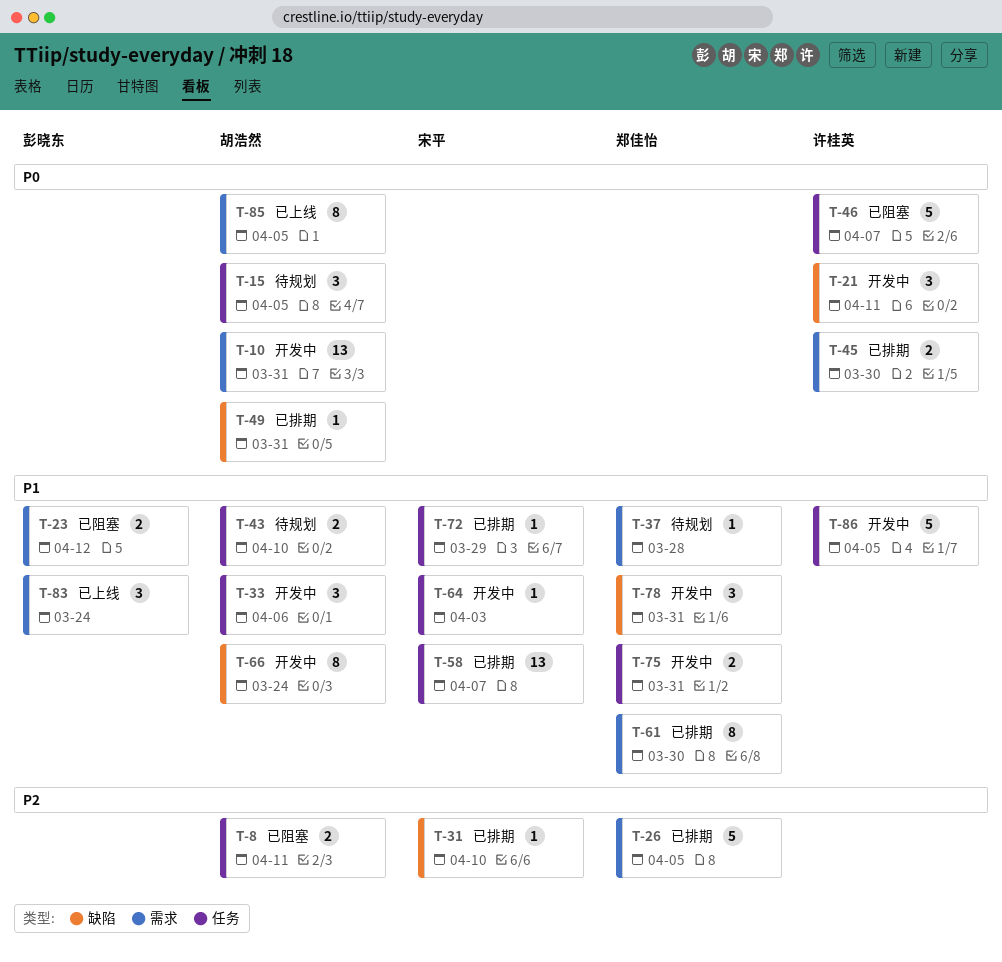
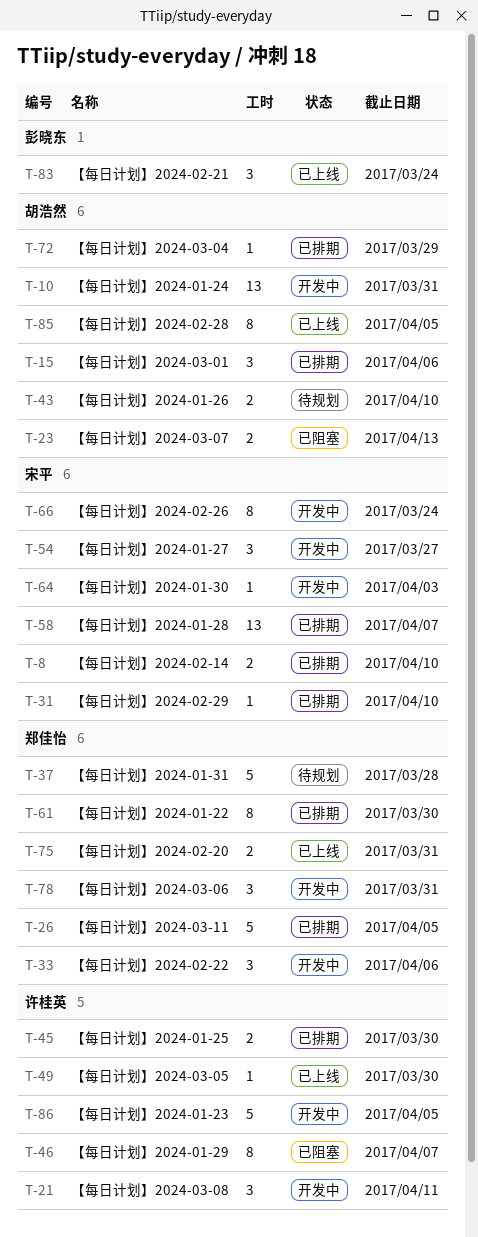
T-8, status: 已阻塞 -> 已排期
T-8, owner: 胡浩然 -> 宋平
T-8, due: Apr 11 -> Apr 10
T-15, status: 待规划 -> 已排期
T-15, due: Apr 5 -> Apr 6
T-23, owner: 彭晓东 -> 胡浩然
T-23, due: Apr 12 -> Apr 13
T-33, owner: 胡浩然 -> 郑佳怡
T-37, estimate: 1 -> 5
T-46, estimate: 5 -> 8
T-49, status: 已排期 -> 已上线
T-49, owner: 胡浩然 -> 许桂英
T-49, due: Mar 31 -> Mar 30
T-54: none -> present
T-66, owner: 胡浩然 -> 宋平
T-72, owner: 宋平 -> 胡浩然
T-75, status: 开发中 -> 已上线

